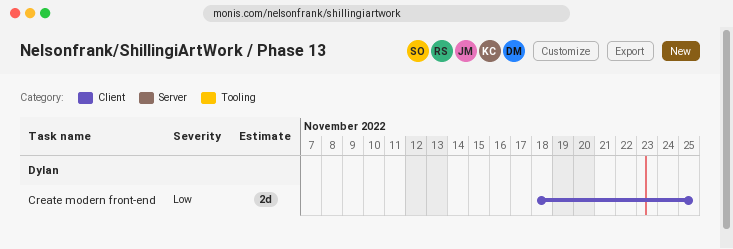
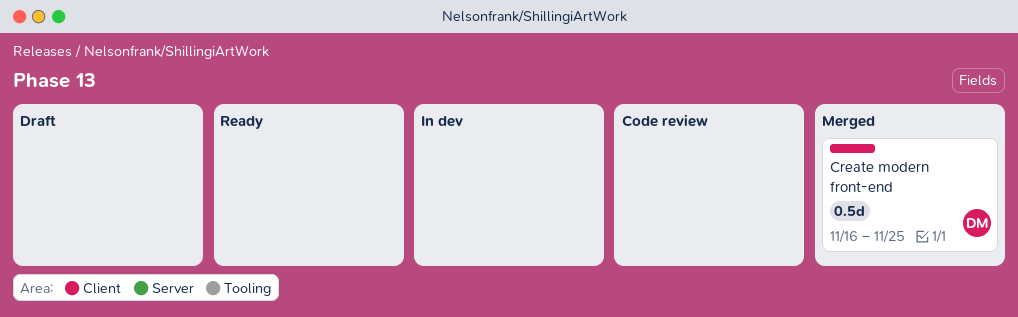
Create modern front-end, estimate: 2d -> 0.5d
Create modern front-end, start: Nov 18 -> Nov 16

